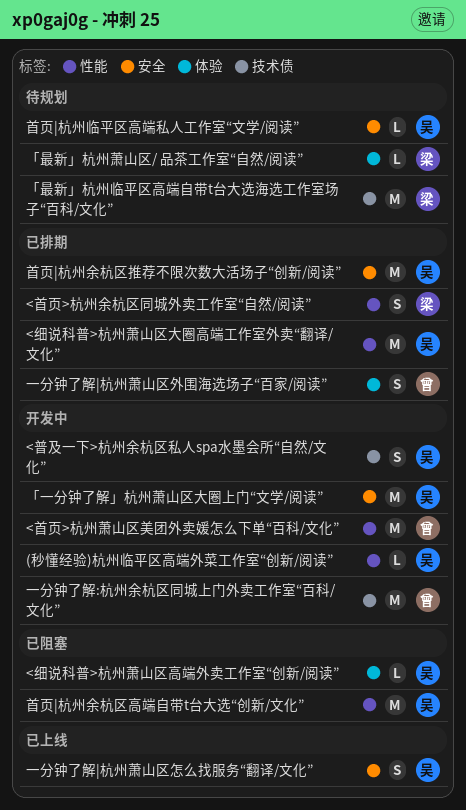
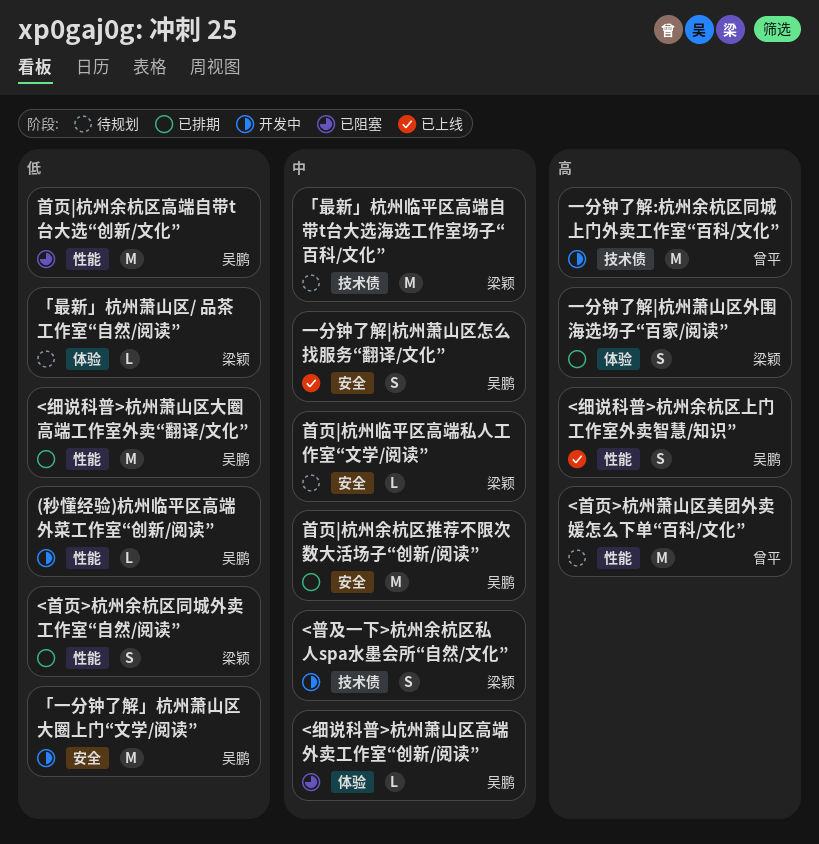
<普及一下>杭州余杭区私人spa水墨会所“自然/文化”, owner: 吴鹏 -> 梁颖
<细说科普>杭州余杭区上门工作室外卖智慧/知识”: none -> present
<首页>杭州萧山区美团外卖媛怎么下单“百科/文化”, status: 开发中 -> 待规划
一分钟了解|杭州萧山区外围海选场子“百家/阅读”, owner: 曾平 -> 梁颖
首页|杭州临平区高端私人工作室“文学/阅读”, owner: 吴鹏 -> 梁颖

